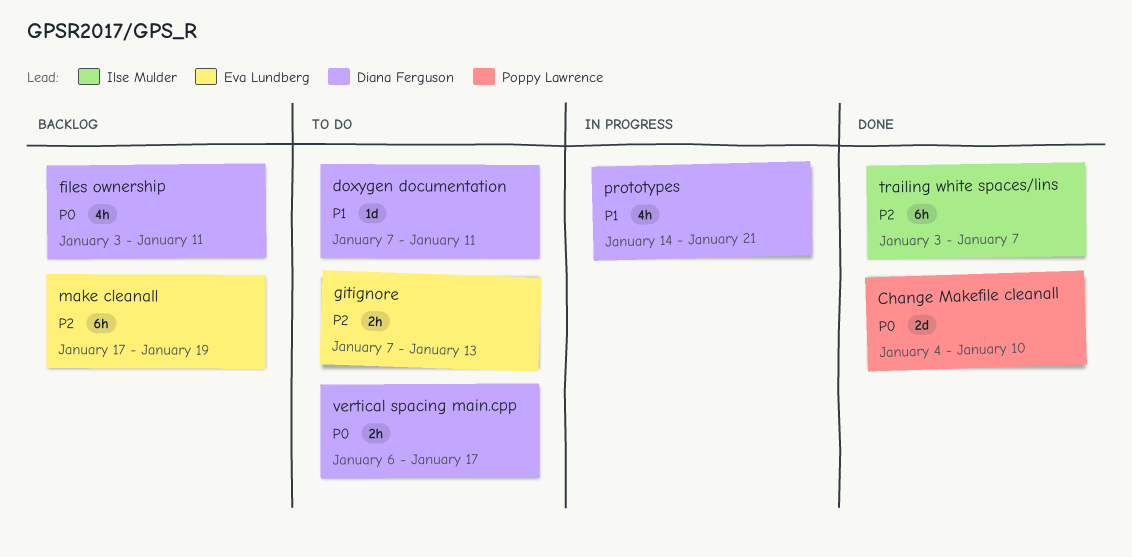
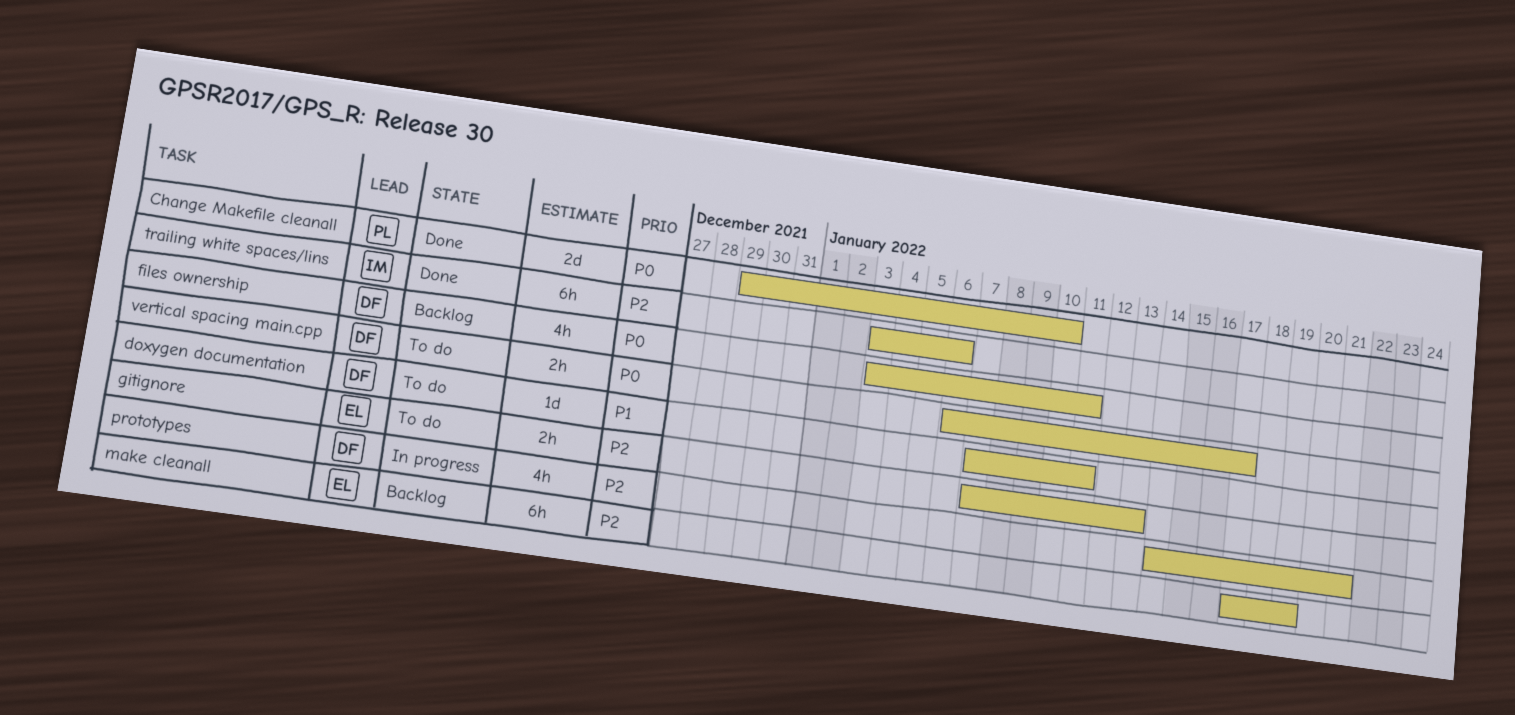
Change Makefile cleanall, start: Jan 4 -> Dec 29
prototypes, priority: P1 -> P2
trailing white spaces/lins, due: Jan 7 -> Jan 6

